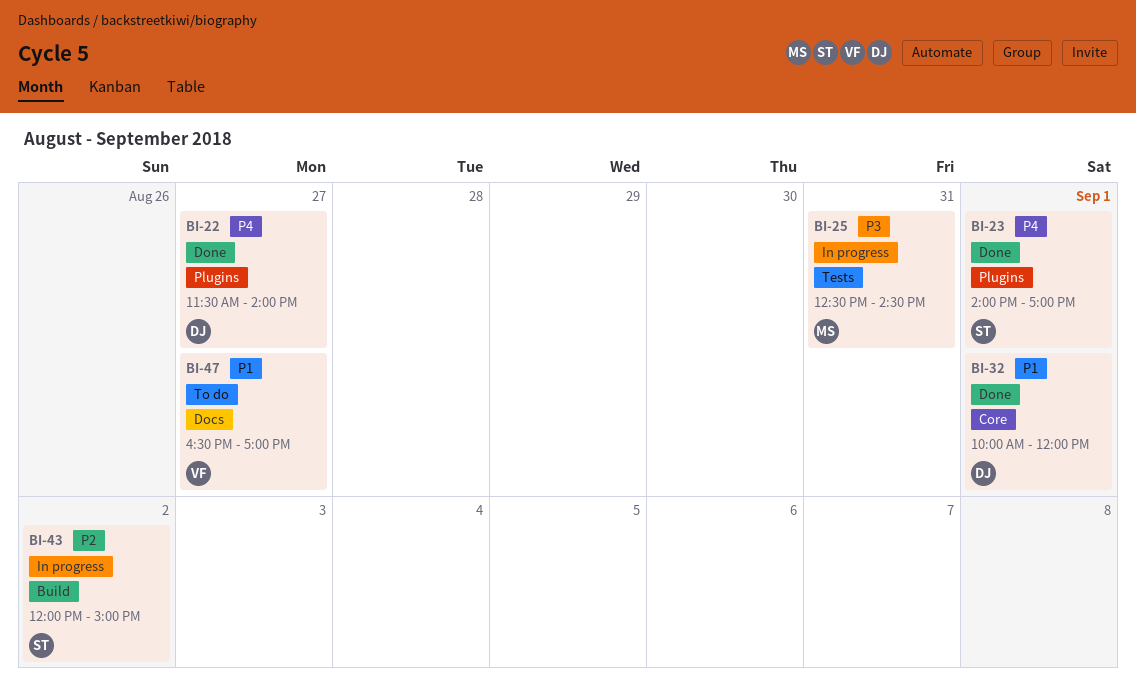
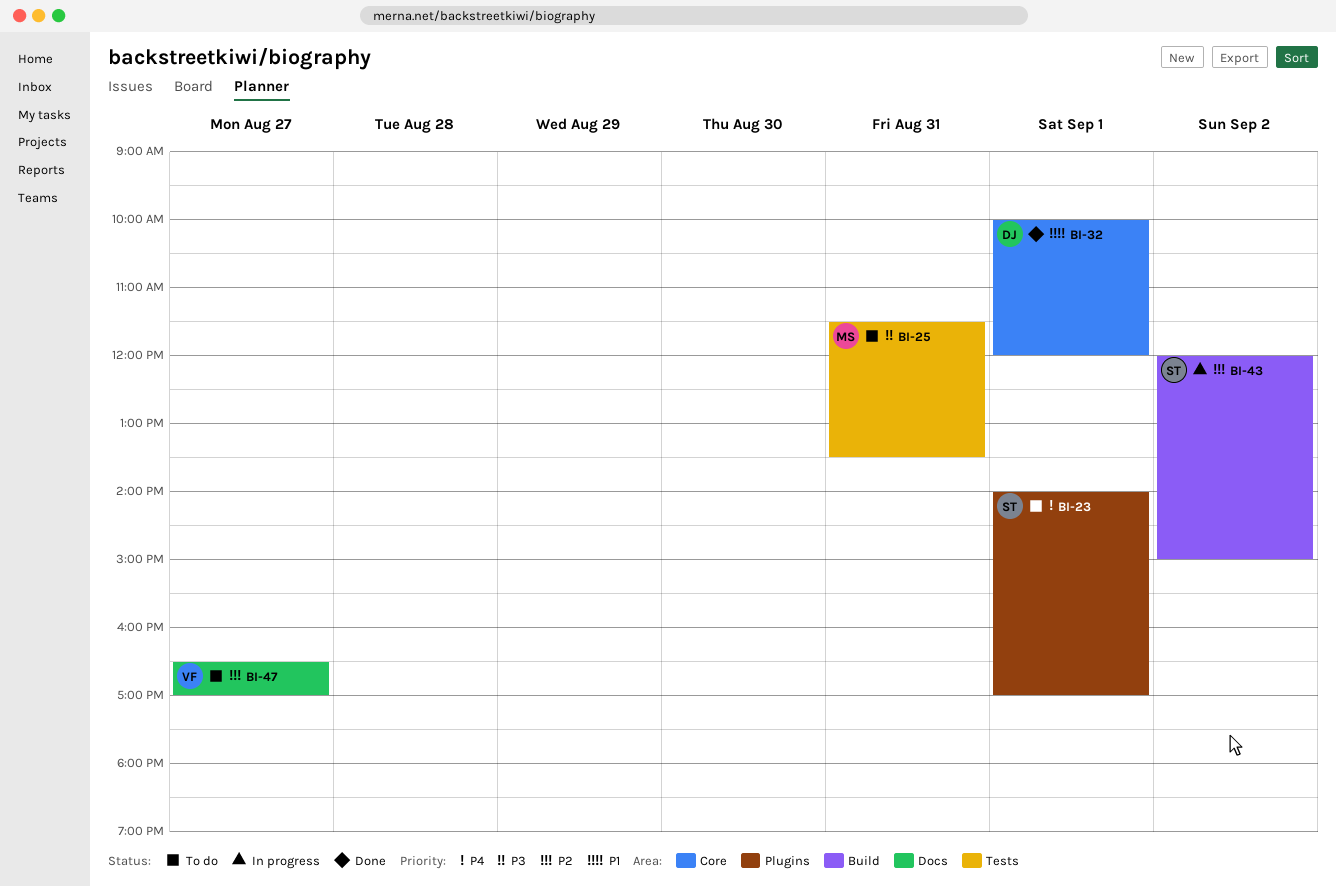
BI-22: present -> none
BI-23, status: Done -> To do
BI-25, status: In progress -> To do
BI-25, begins: 12:30 -> 11:30
BI-25, ends: 14:30 -> 13:30
BI-47, priority: P1 -> P2

